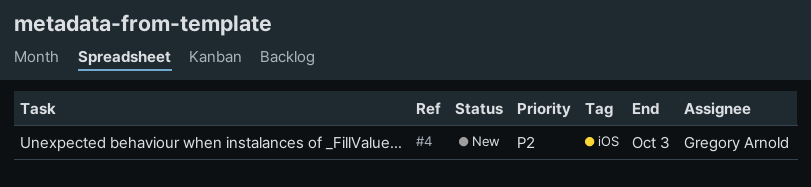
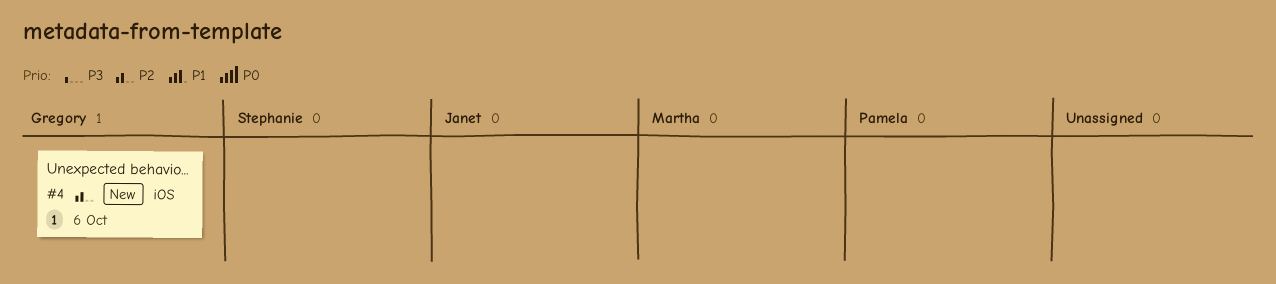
#4, due: Oct 3 -> Oct 6

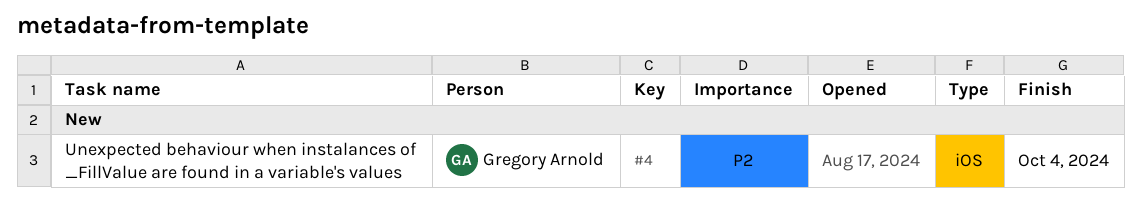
#4, due: Oct 6 -> Oct 4

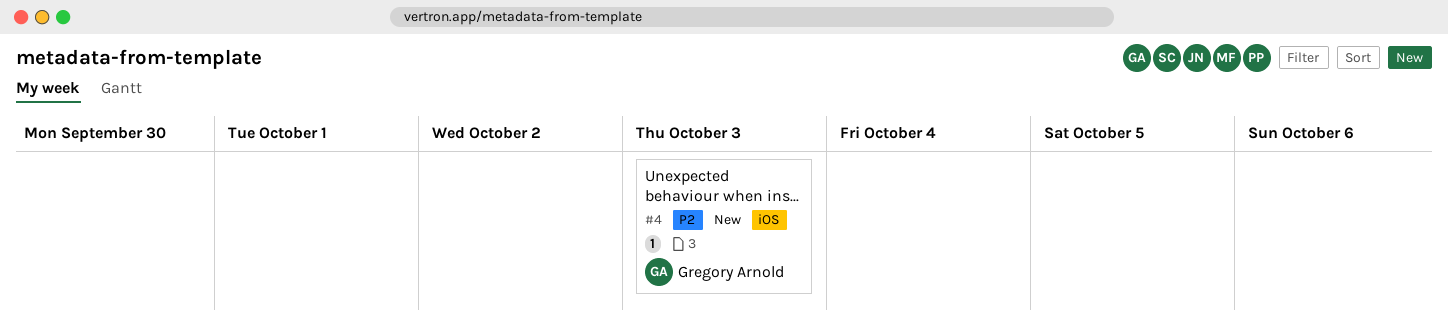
#4, due: Oct 4 -> Oct 3

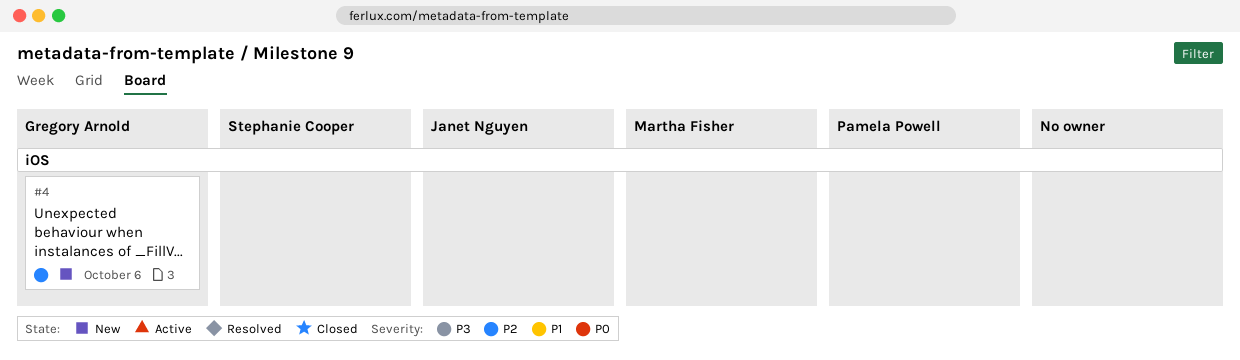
#4, due: Oct 3 -> Oct 6

